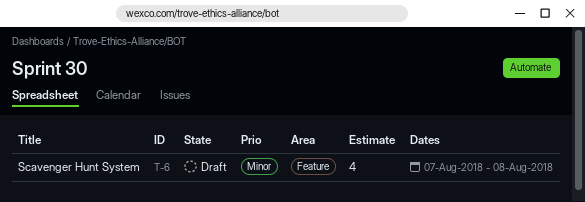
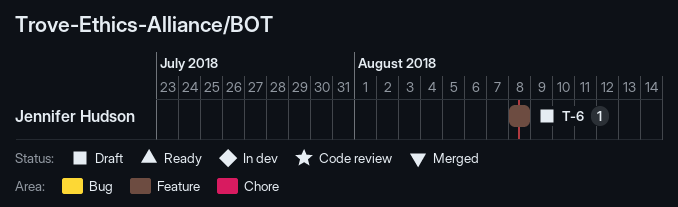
T-6, estimate: 4 -> 1
T-6, start: Aug 7 -> Aug 8

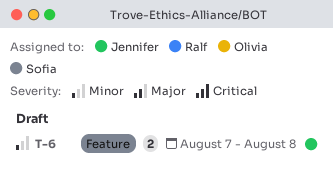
T-6, estimate: 1 -> 2
T-6, start: Aug 8 -> Aug 7

